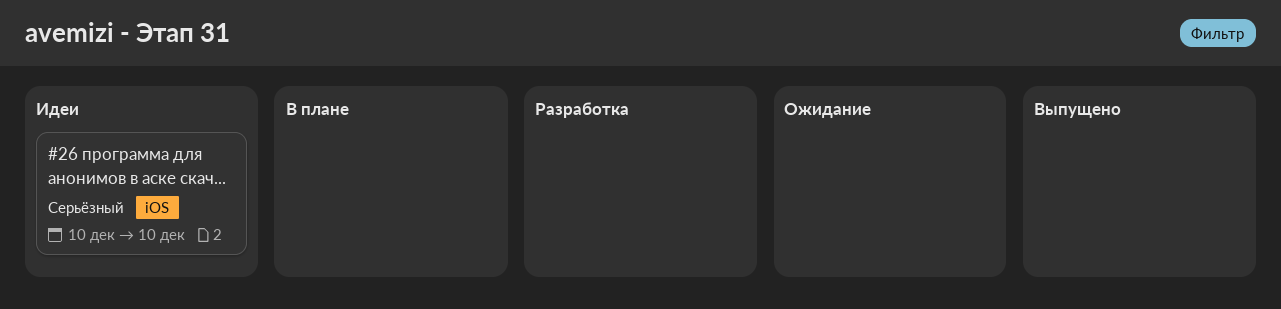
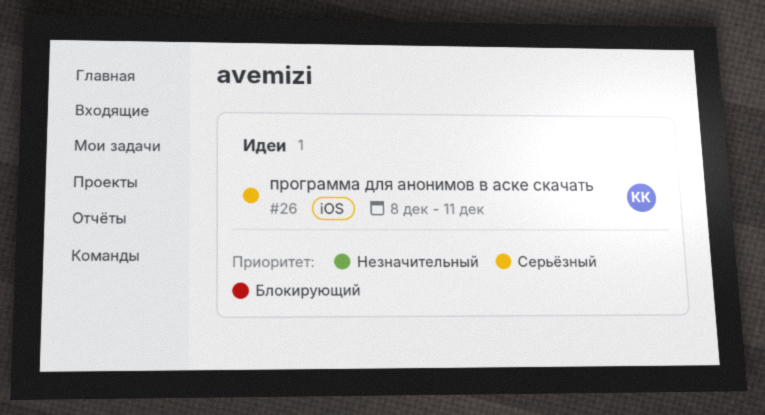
#26, start: Dec 10 -> Dec 8
#26, due: Dec 10 -> Dec 11

